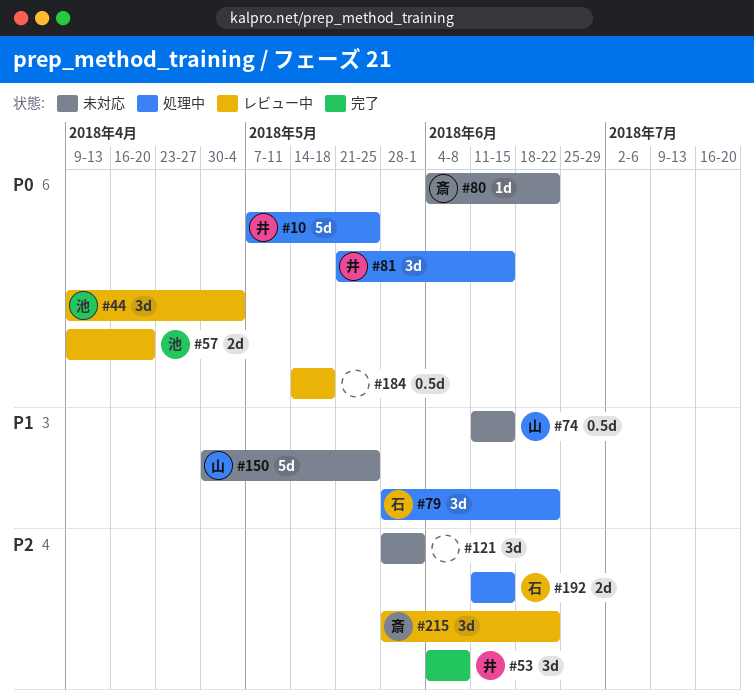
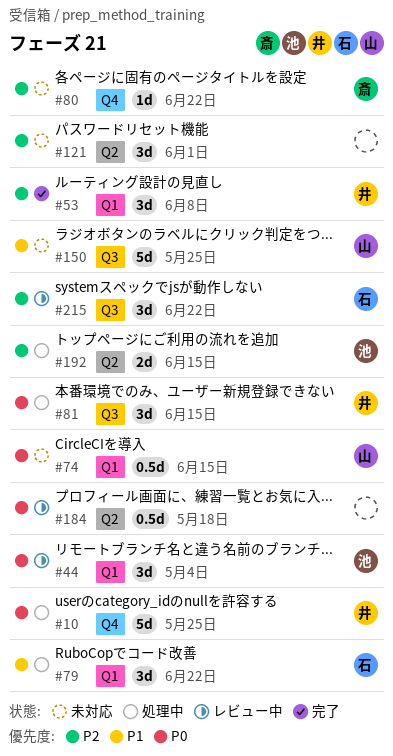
#57: present -> none
#74, priority: P1 -> P0
#80, priority: P0 -> P2
#192, owner: 石 -> 池
#215, owner: 斎 -> 石

